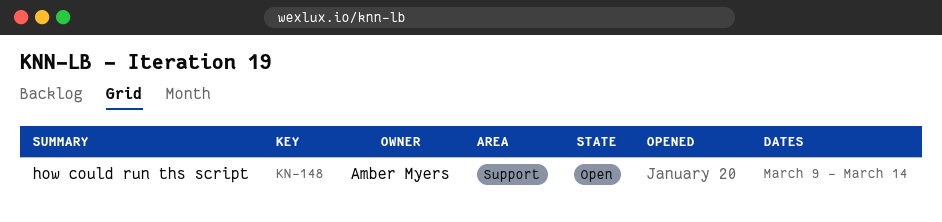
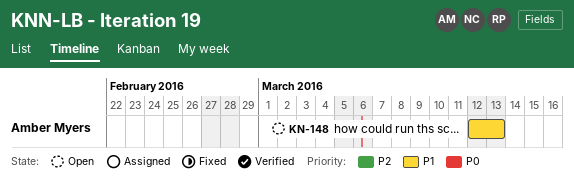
KN-148, start: Mar 9 -> Mar 12
KN-148, due: Mar 14 -> Mar 13

